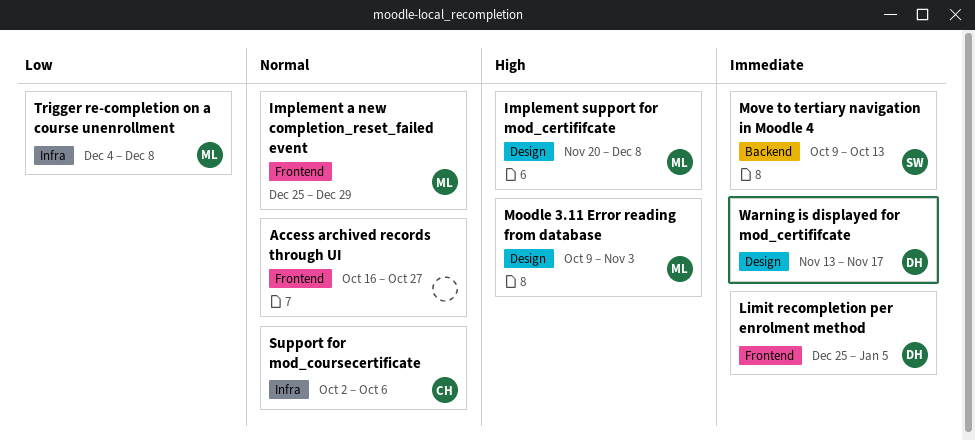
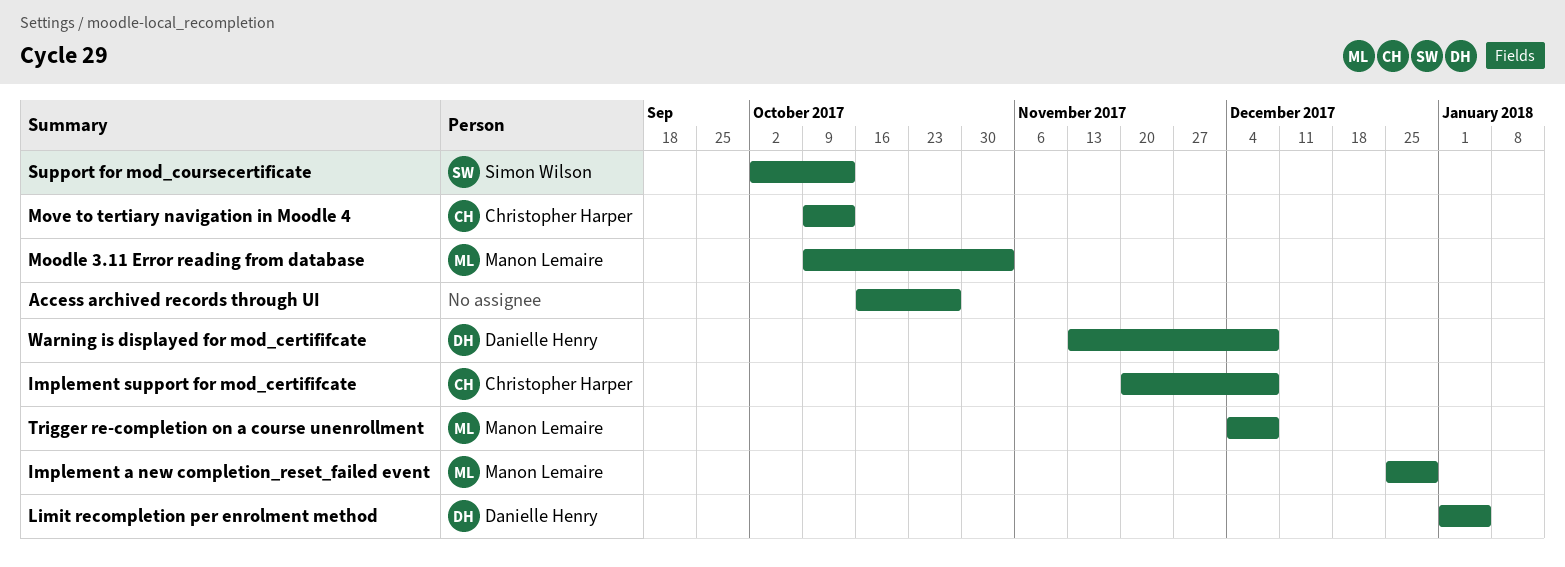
Implement support for mod_certififcate, owner: Manon Lemaire -> Christopher Harper
Limit recompletion per enrolment method, start: Dec 25 -> Jan 1
Move to tertiary navigation in Moodle 4, owner: Simon Wilson -> Christopher Harper
Support for mod_coursecertificate, owner: Christopher Harper -> Simon Wilson
Support for mod_coursecertificate, due: Oct 6 -> Oct 13
Warning is displayed for mod_certififcate, due: Nov 17 -> Dec 8

